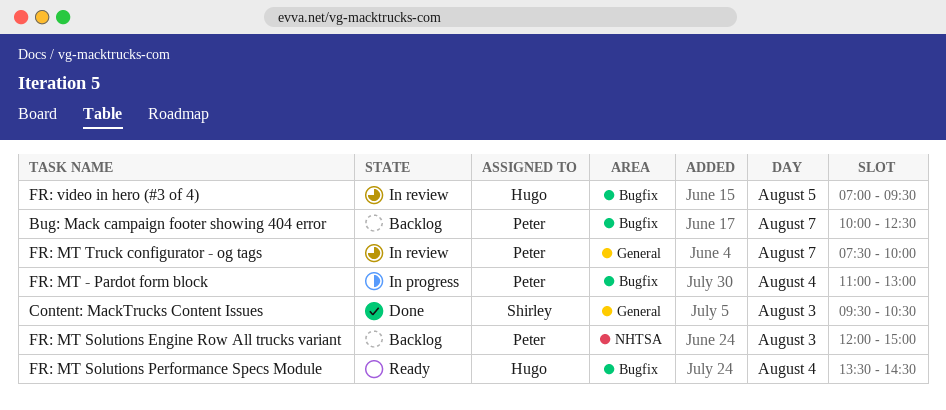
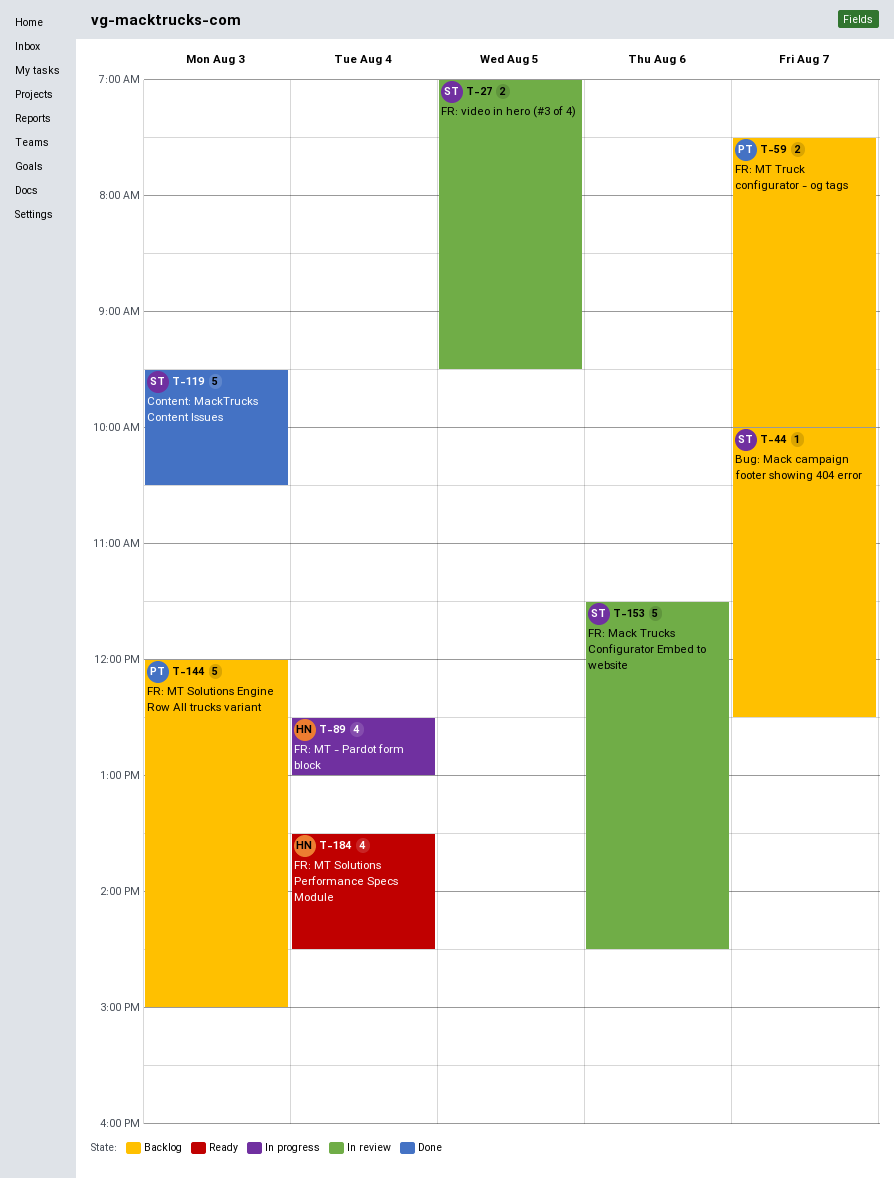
Bug: Mack campaign footer showing 404 error, owner: Peter -> Shirley
FR: Mack Trucks Configurator Embed to website: none -> present
FR: MT - Pardot form block, owner: Peter -> Hugo
FR: MT - Pardot form block, begins: 11:00 -> 12:30
FR: MT Truck configurator - og tags, status: In review -> Backlog
FR: video in hero (#3 of 4), owner: Hugo -> Shirley

